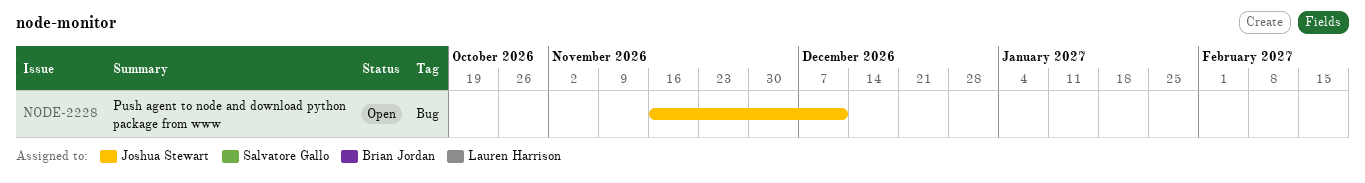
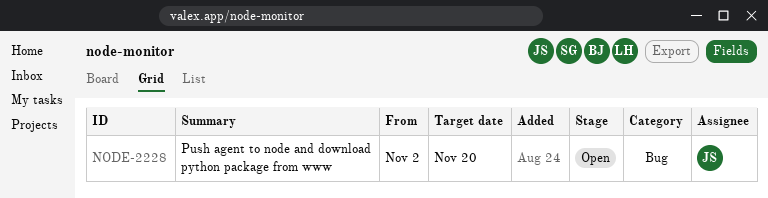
NODE-2228, start: Nov 16 -> Nov 2
NODE-2228, due: Dec 11 -> Nov 20

